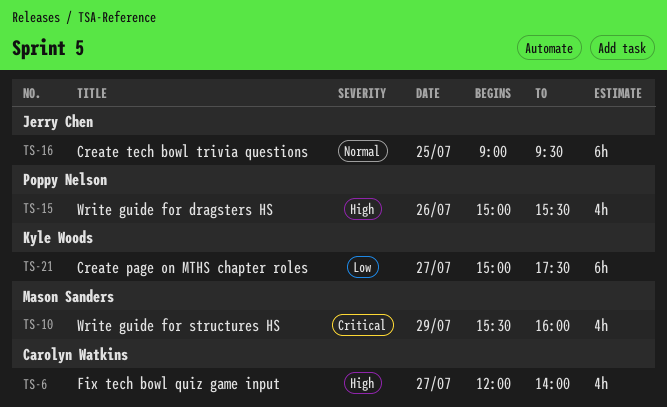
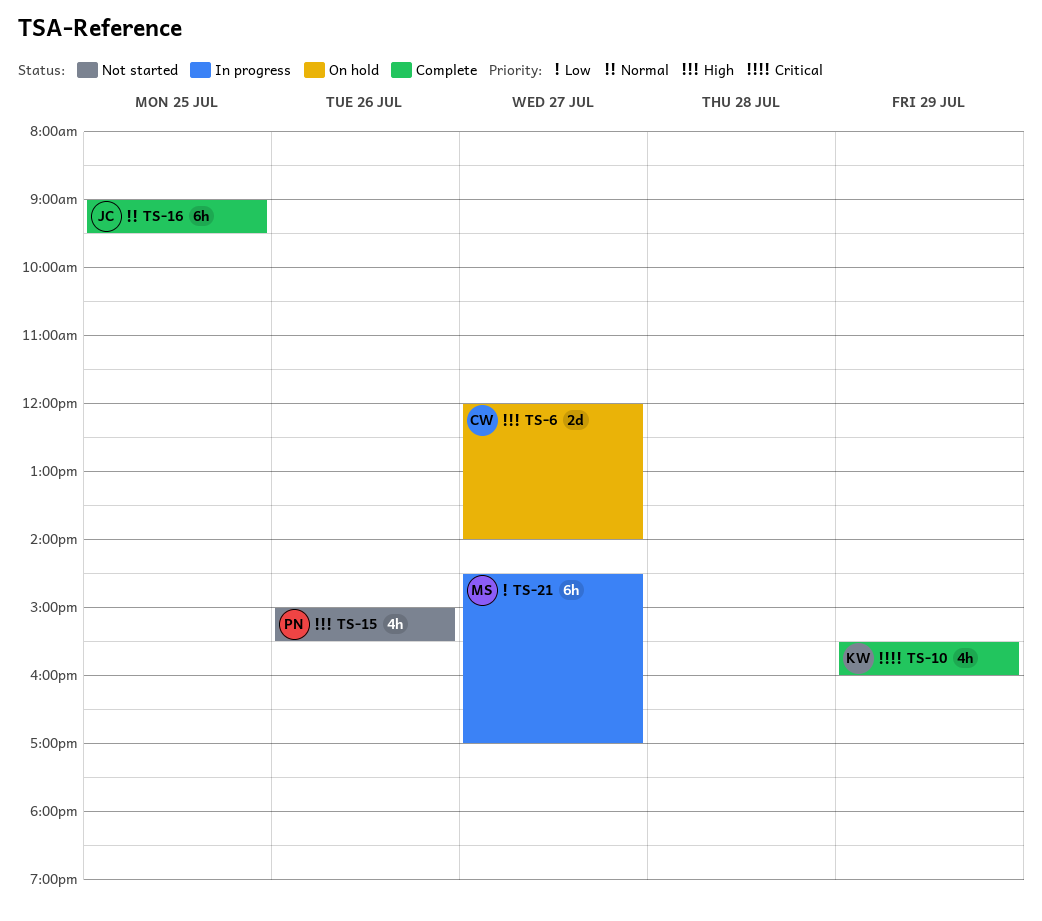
TS-6, estimate: 4h -> 2d
TS-10, owner: Mason Sanders -> Kyle Woods
TS-21, owner: Kyle Woods -> Mason Sanders
TS-21, begins: 15:00 -> 14:30
TS-21, ends: 17:30 -> 17:00

